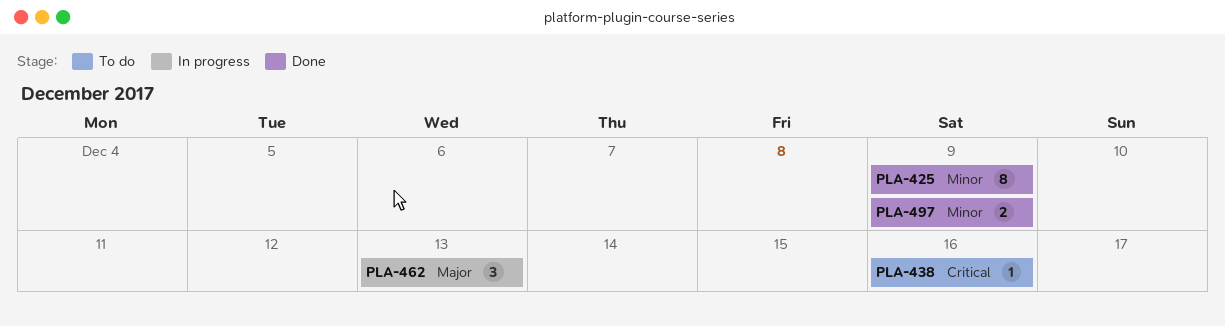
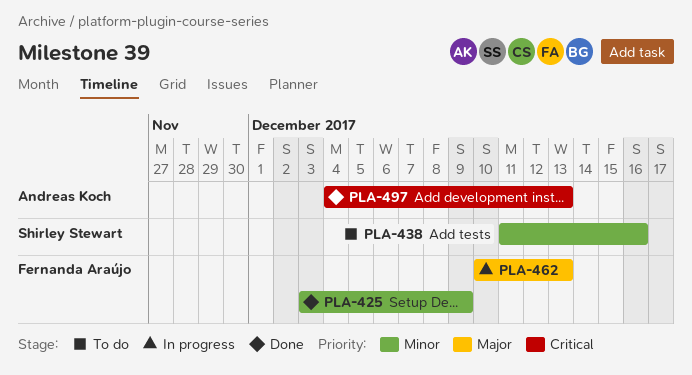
PLA-438, priority: Critical -> Minor
PLA-497, priority: Minor -> Critical
PLA-497, due: Dec 9 -> Dec 13

